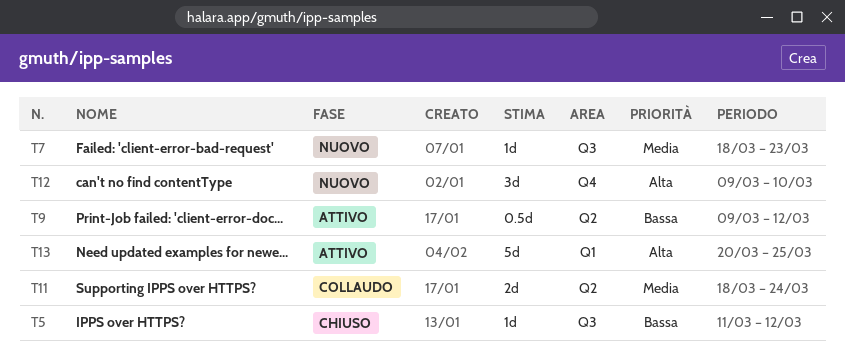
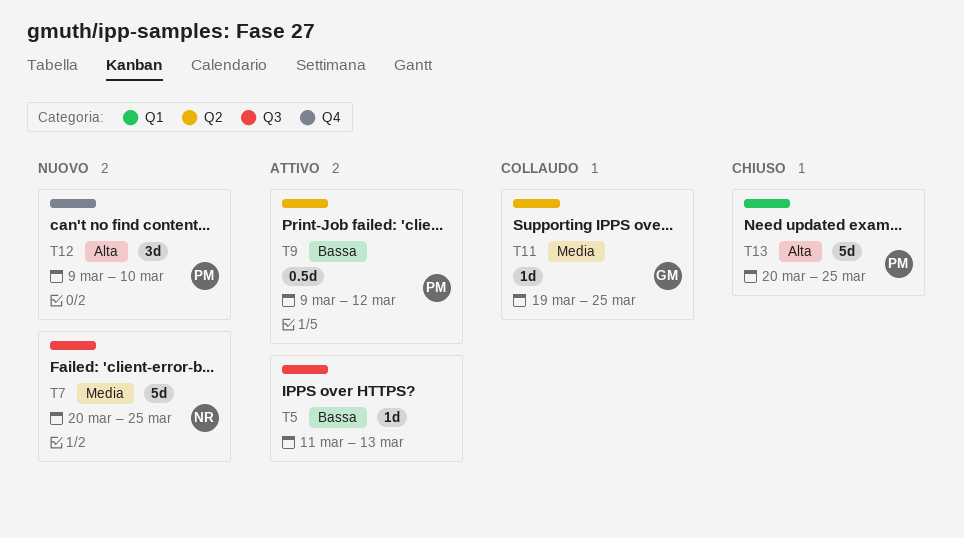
T5, status: Chiuso -> Attivo
T5, due: Mar 12 -> Mar 13
T7, estimate: 1d -> 5d
T7, start: Mar 18 -> Mar 20
T7, due: Mar 23 -> Mar 25
T11, estimate: 2d -> 1d
T11, start: Mar 18 -> Mar 19
T11, due: Mar 24 -> Mar 25
T13, status: Attivo -> Chiuso

